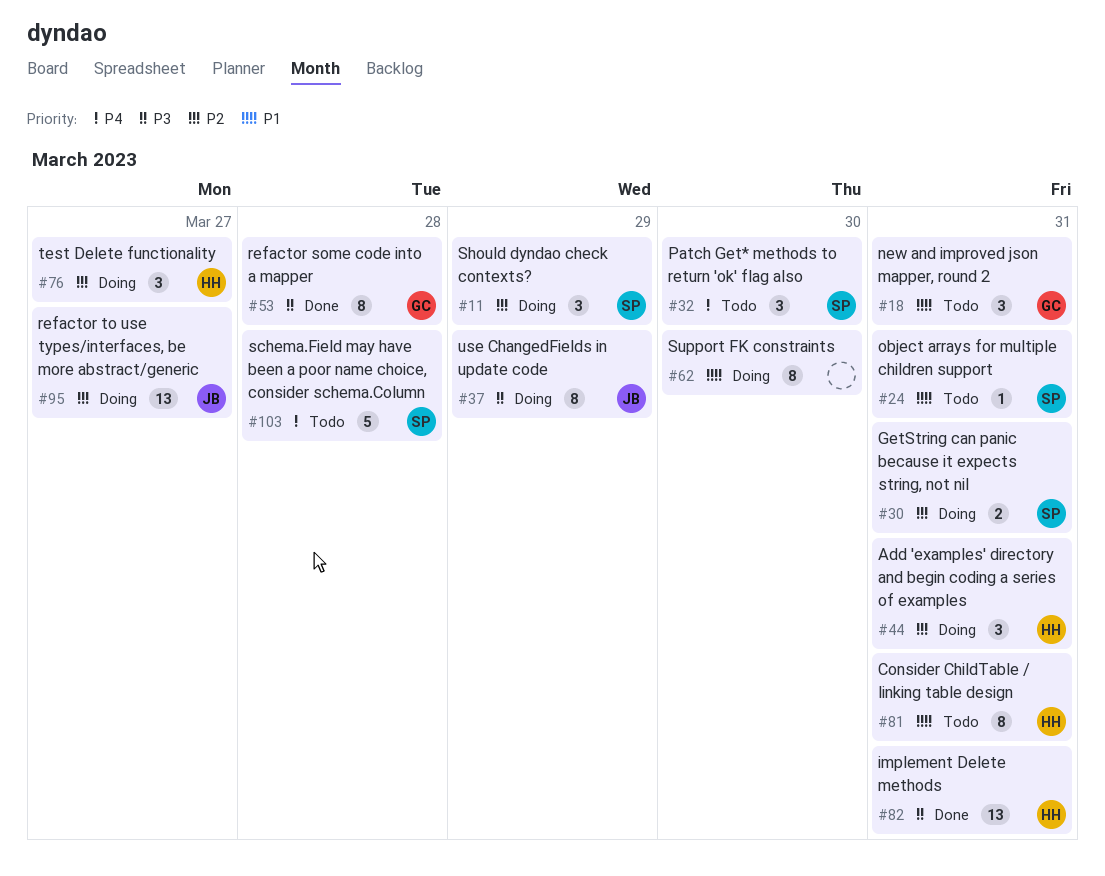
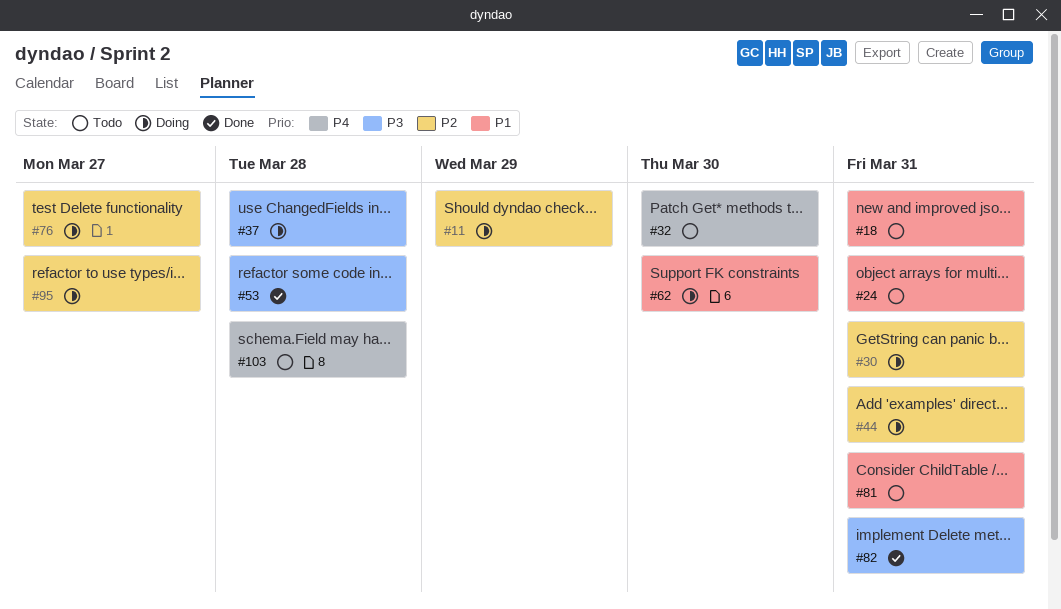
#37, due: Mar 29 -> Mar 28

